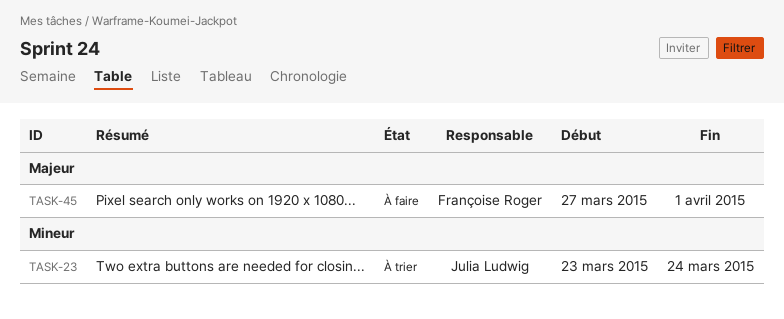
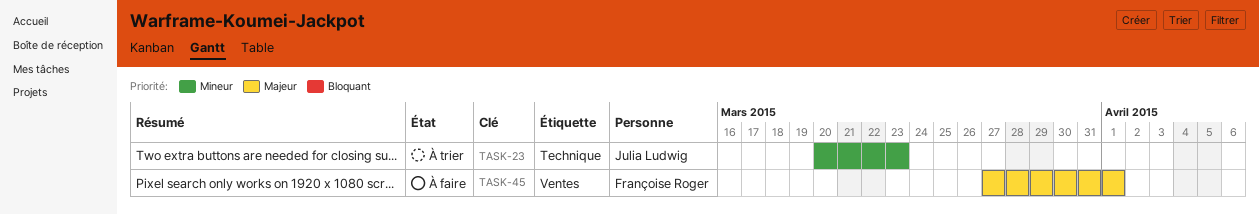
TASK-23, start: Mar 23 -> Mar 20
TASK-23, due: Mar 24 -> Mar 23

